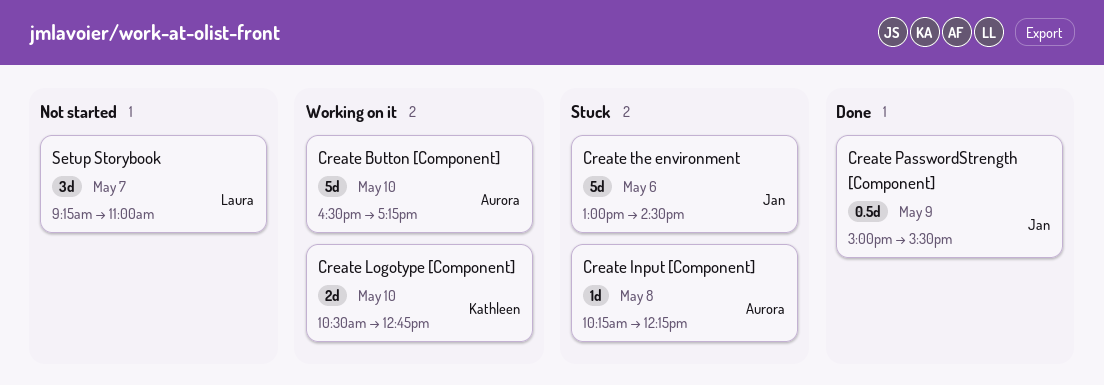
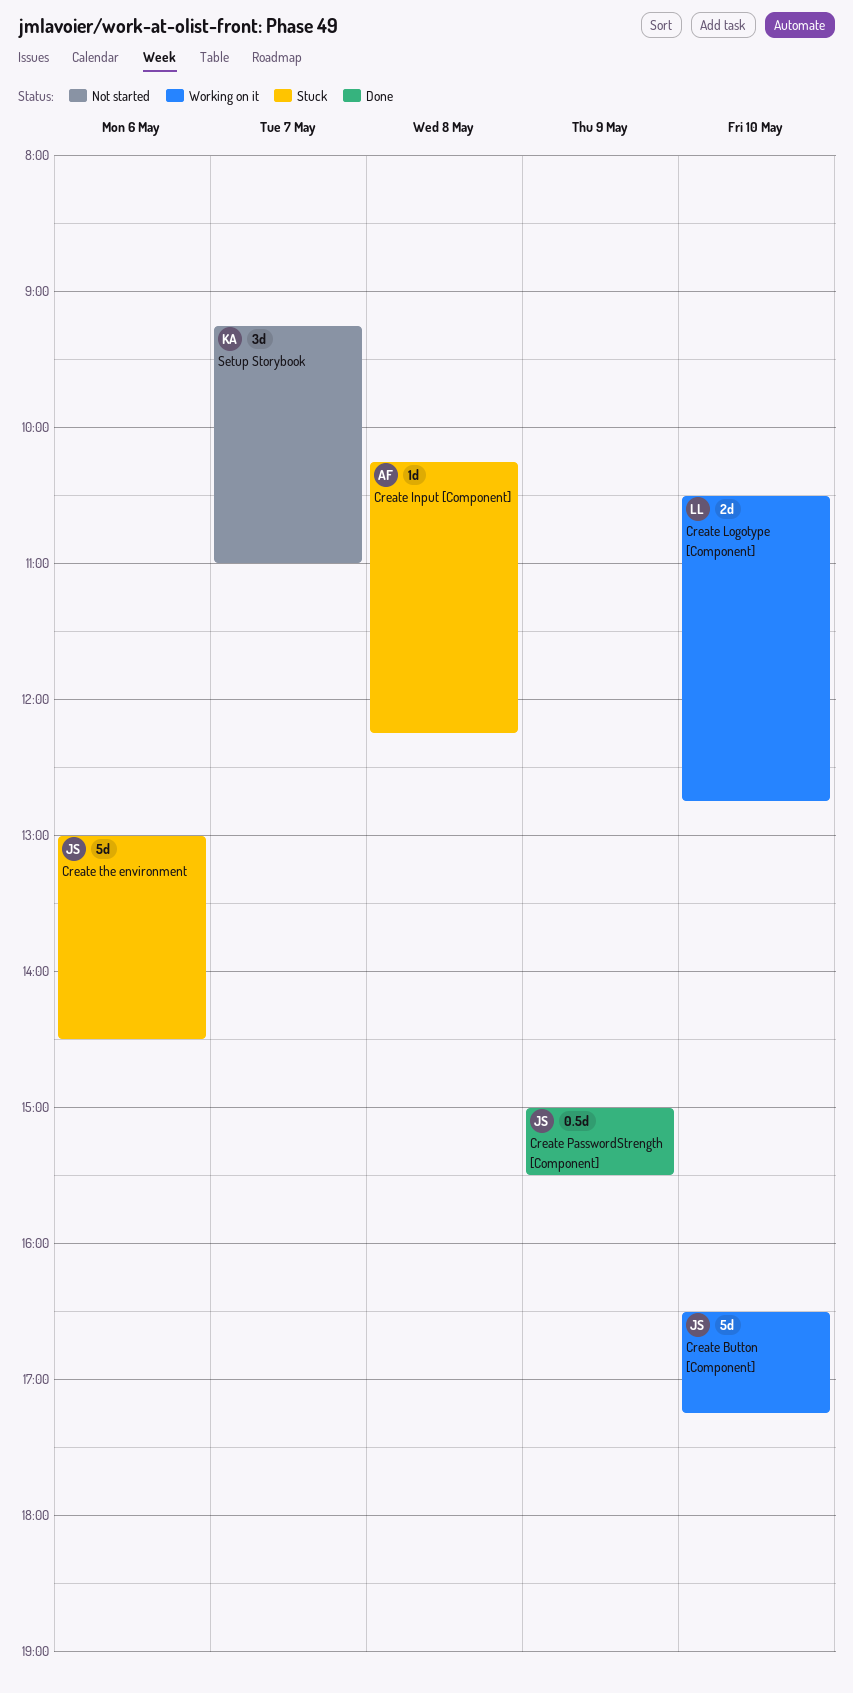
Create Button [Component], owner: Aurora -> Jan
Create Logotype [Component], owner: Kathleen -> Laura
Setup Storybook, owner: Laura -> Kathleen

